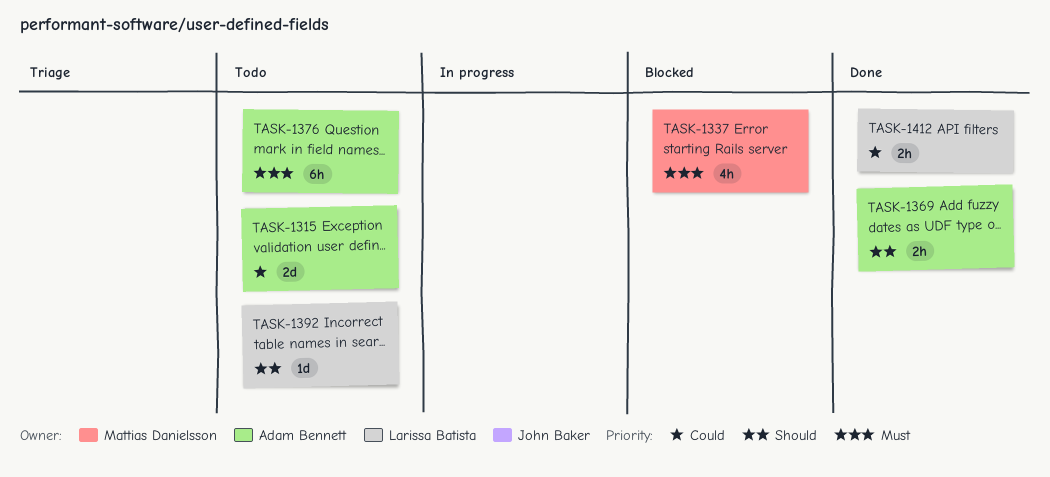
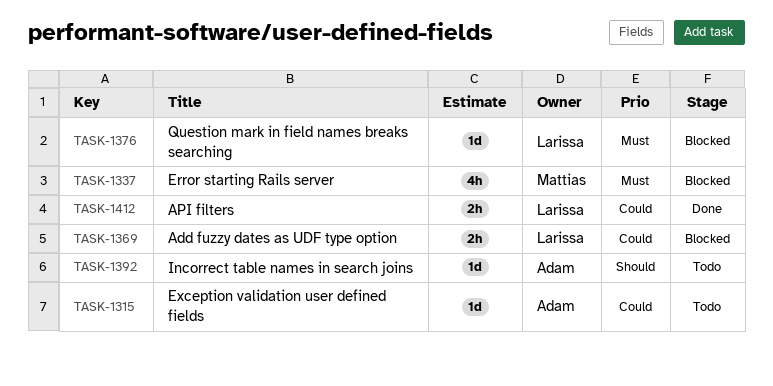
TASK-1315, estimate: 2d -> 1d
TASK-1369, status: Done -> Blocked
TASK-1369, owner: Adam Bennett -> Larissa Batista
TASK-1369, priority: Should -> Could
TASK-1376, status: Todo -> Blocked
TASK-1376, owner: Adam Bennett -> Larissa Batista
TASK-1376, estimate: 6h -> 1d
TASK-1392, owner: Larissa Batista -> Adam Bennett

